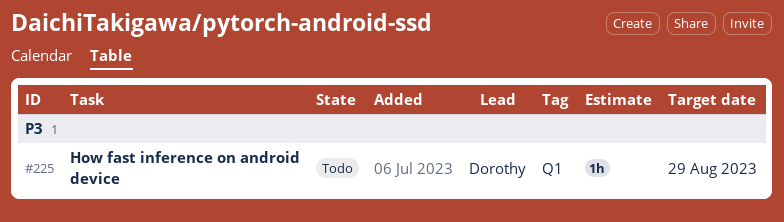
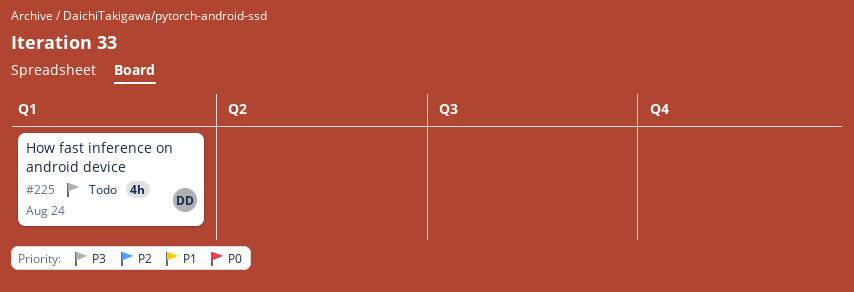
#225, estimate: 1h -> 4h
#225, due: Aug 29 -> Aug 24

